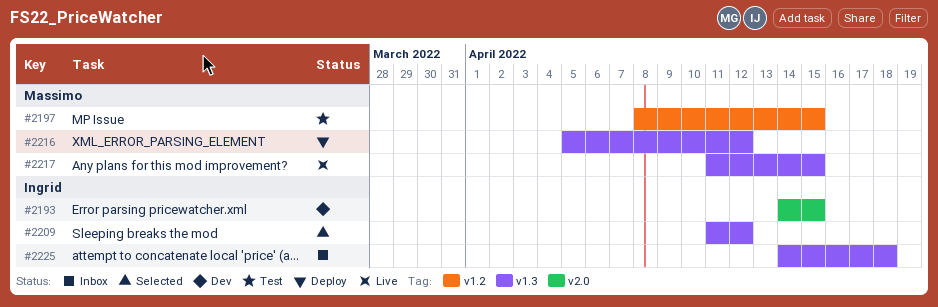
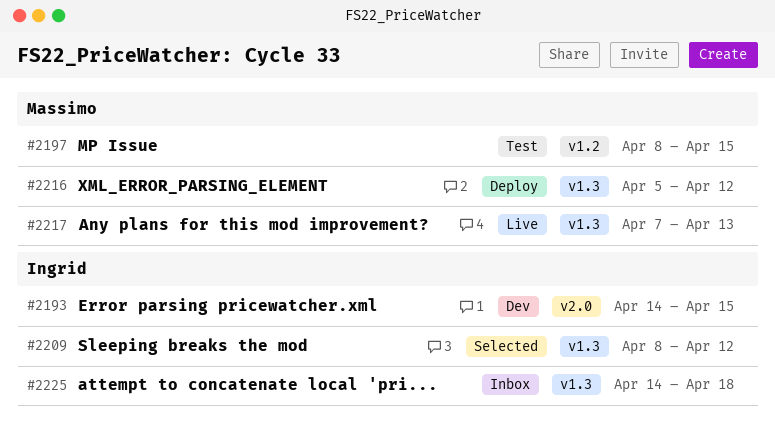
#2209, start: Apr 11 -> Apr 8
#2217, start: Apr 11 -> Apr 7
#2217, due: Apr 15 -> Apr 13

